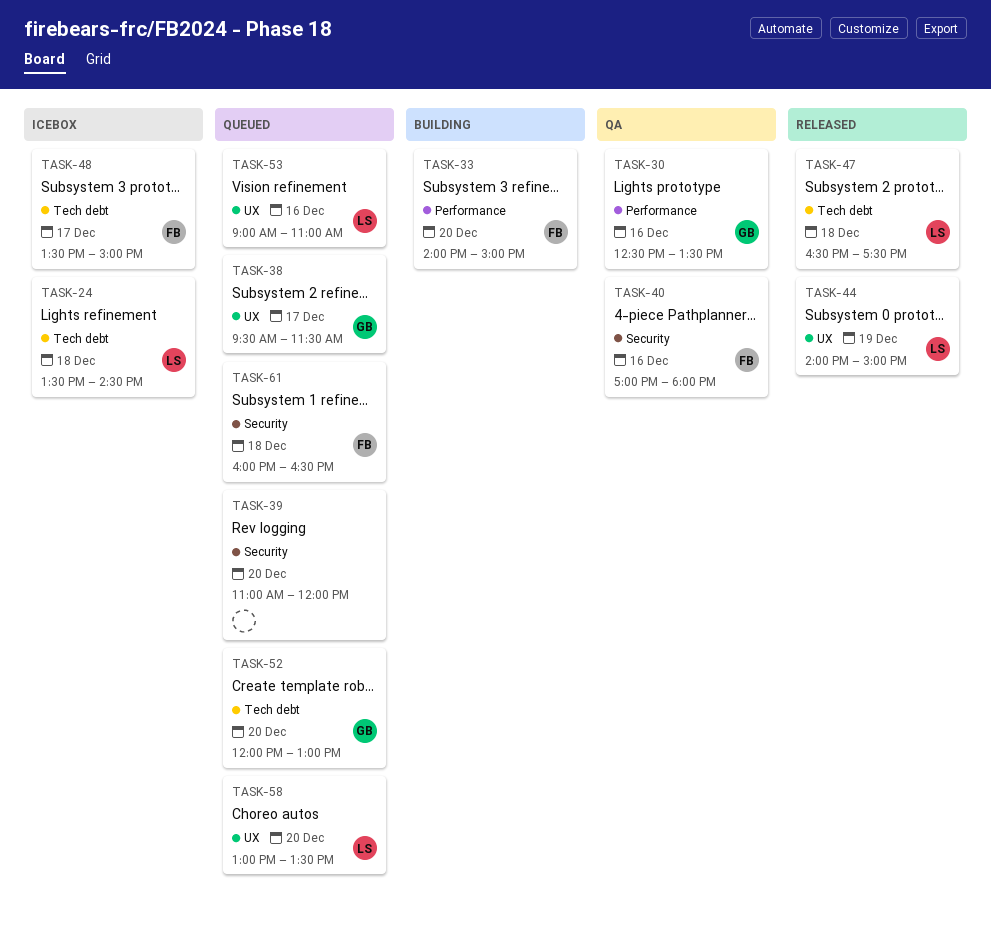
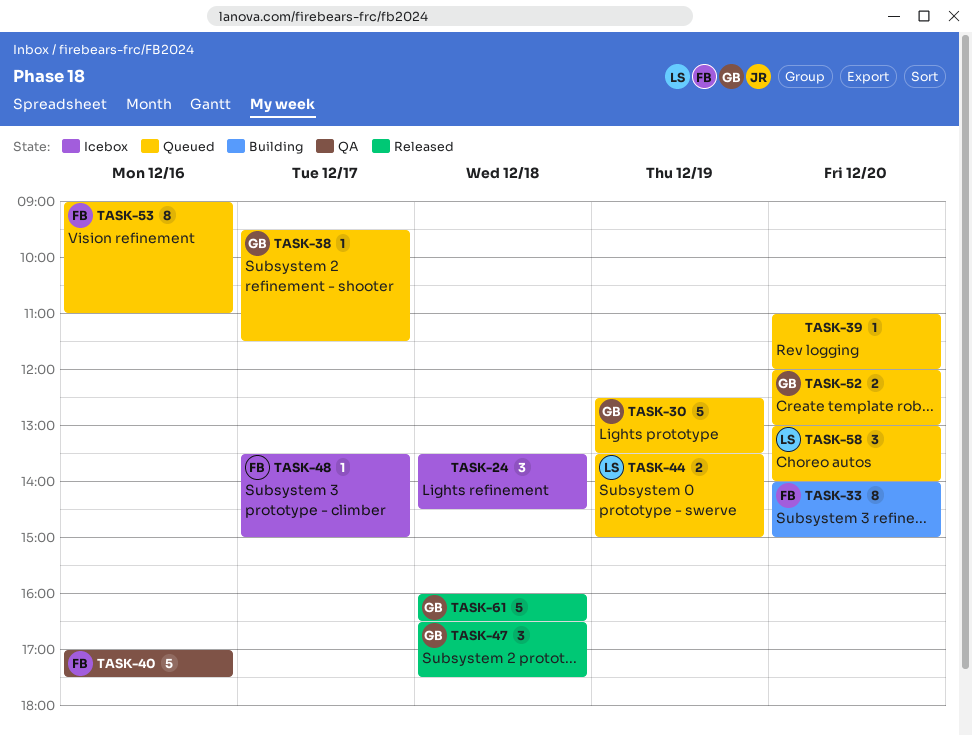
TASK-24, owner: LS -> none
TASK-30, status: QA -> Queued
TASK-30, day: Dec 16 -> Dec 19
TASK-40, ends: 18:00 -> 17:30
TASK-44, status: Released -> Queued
TASK-44, begins: 14:00 -> 13:30
TASK-47, owner: LS -> GB
TASK-53, owner: LS -> FB
TASK-58, ends: 13:30 -> 14:00
TASK-61, status: Queued -> Released
TASK-61, owner: FB -> GB

